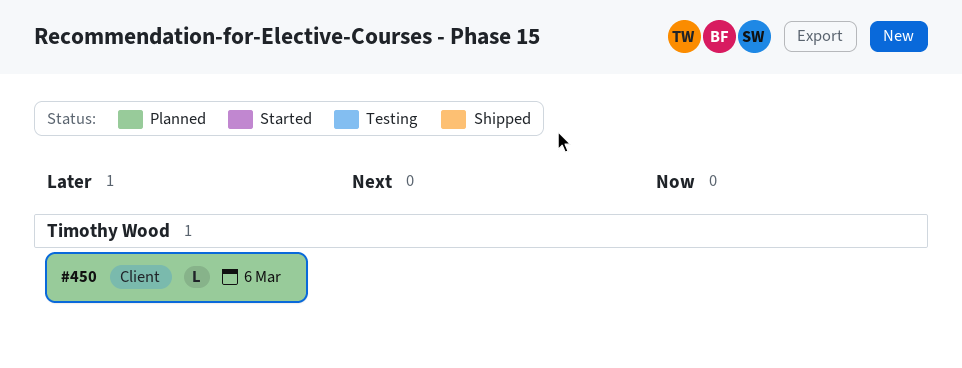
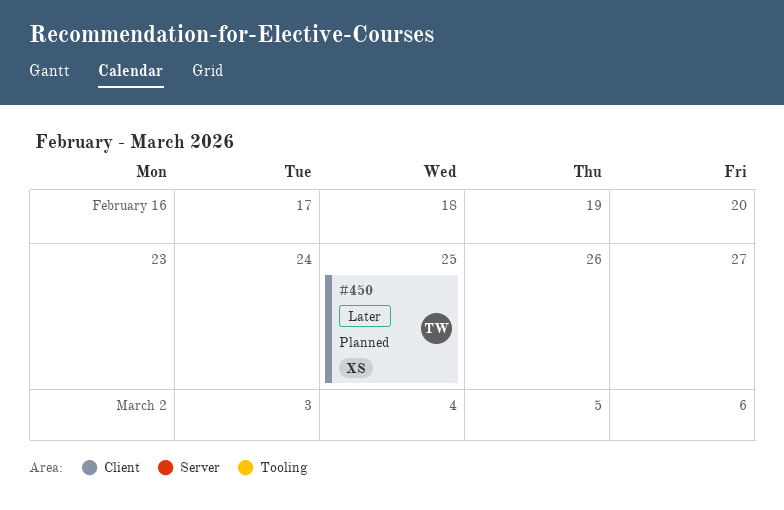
#450, estimate: L -> XS
#450, due: Mar 6 -> Feb 25

